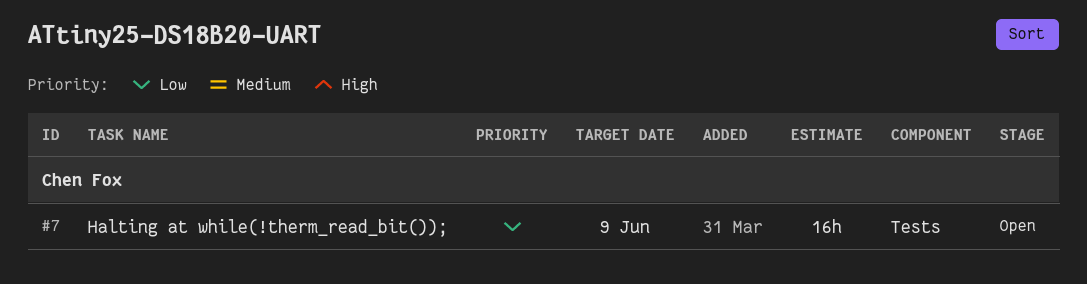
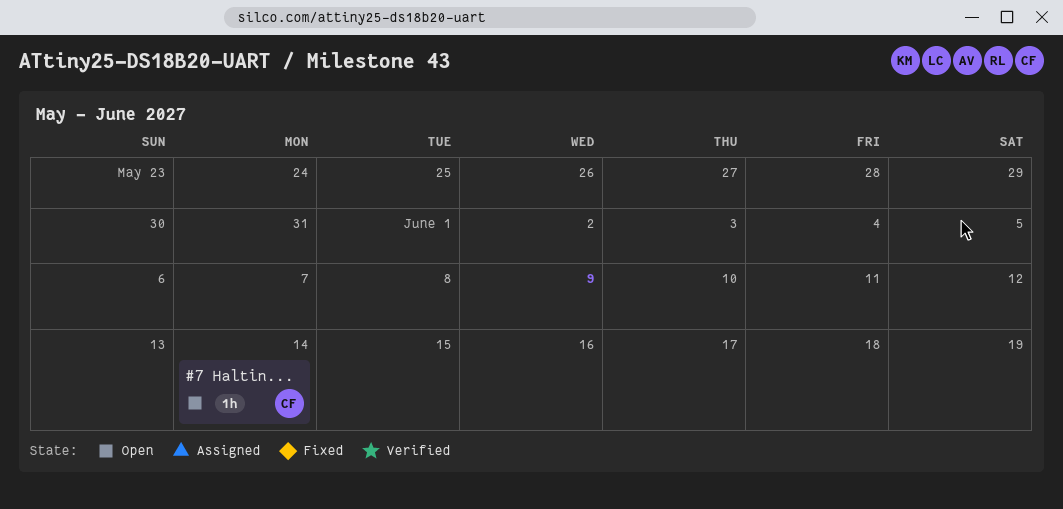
#7, estimate: 16h -> 1h
#7, due: Jun 9 -> Jun 14

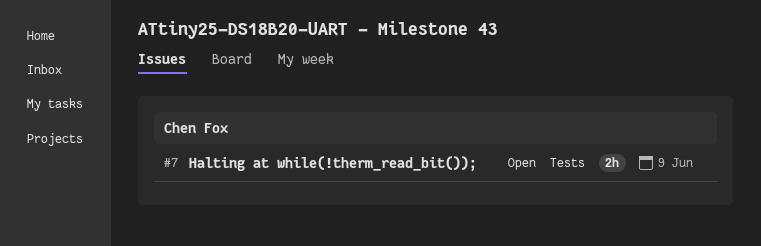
#7, estimate: 1h -> 2h
#7, due: Jun 14 -> Jun 9

